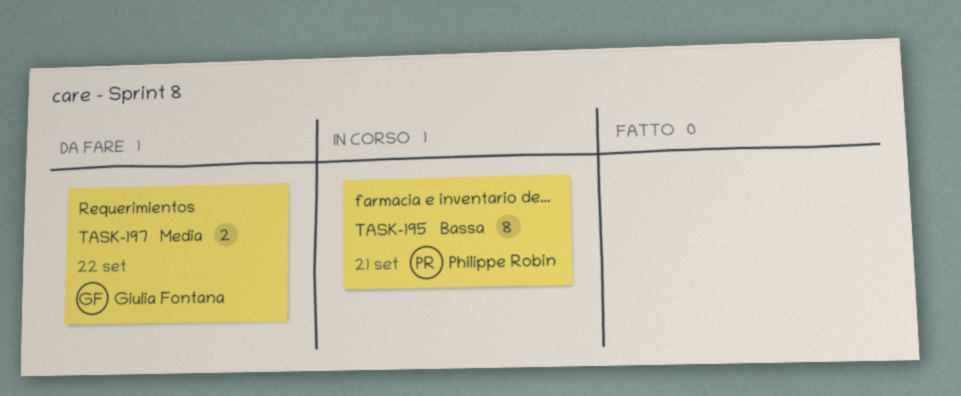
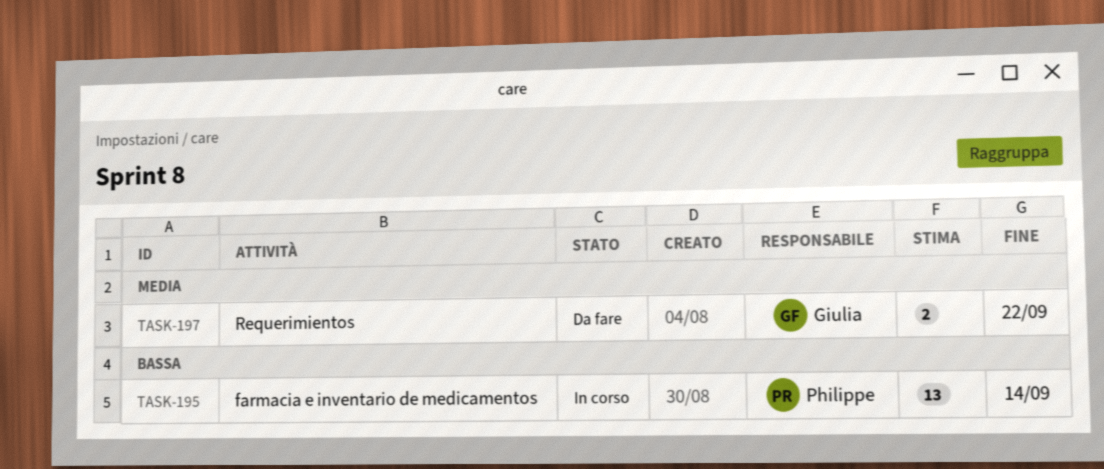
TASK-195, estimate: 8 -> 13
TASK-195, due: Sep 21 -> Sep 14

